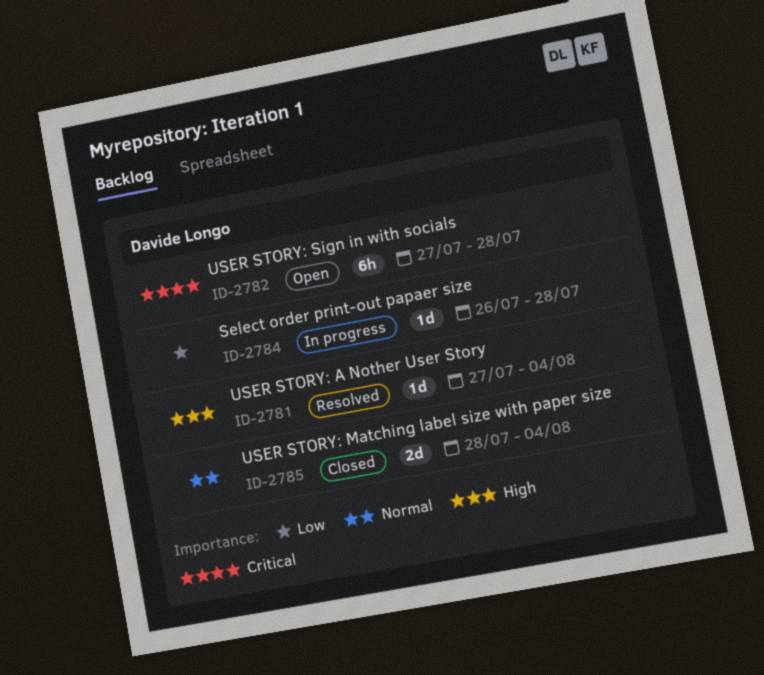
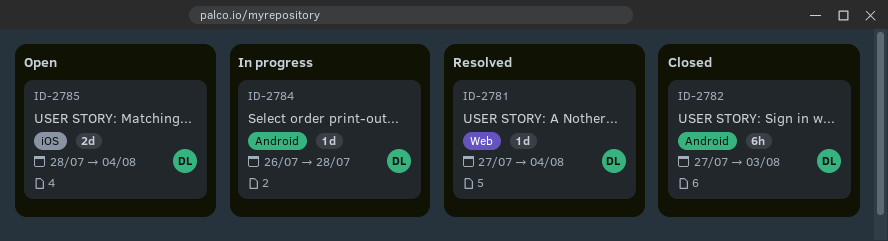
ID-2782, status: Open -> Closed
ID-2782, due: Jul 28 -> Aug 3
ID-2785, status: Closed -> Open

